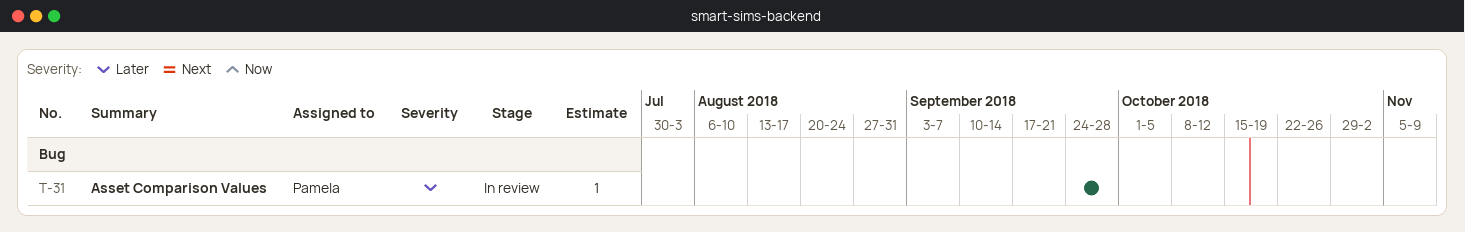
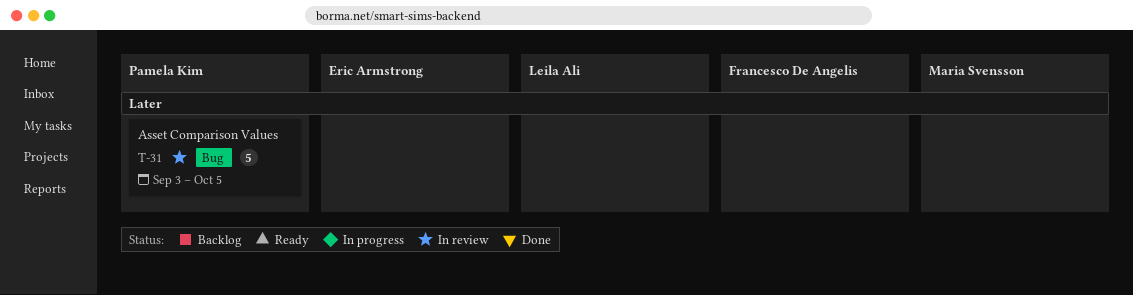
T-31, estimate: 1 -> 5
T-31, start: Sep 24 -> Sep 3
T-31, due: Sep 28 -> Oct 5

